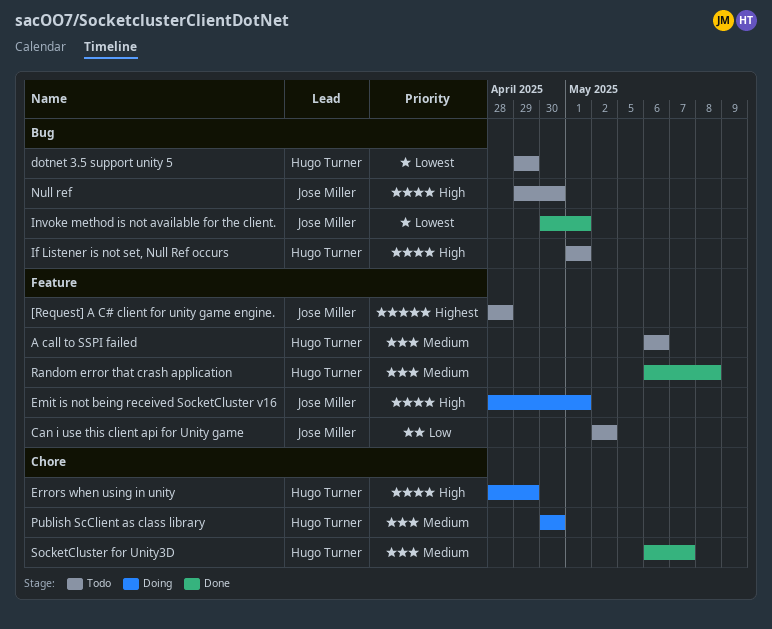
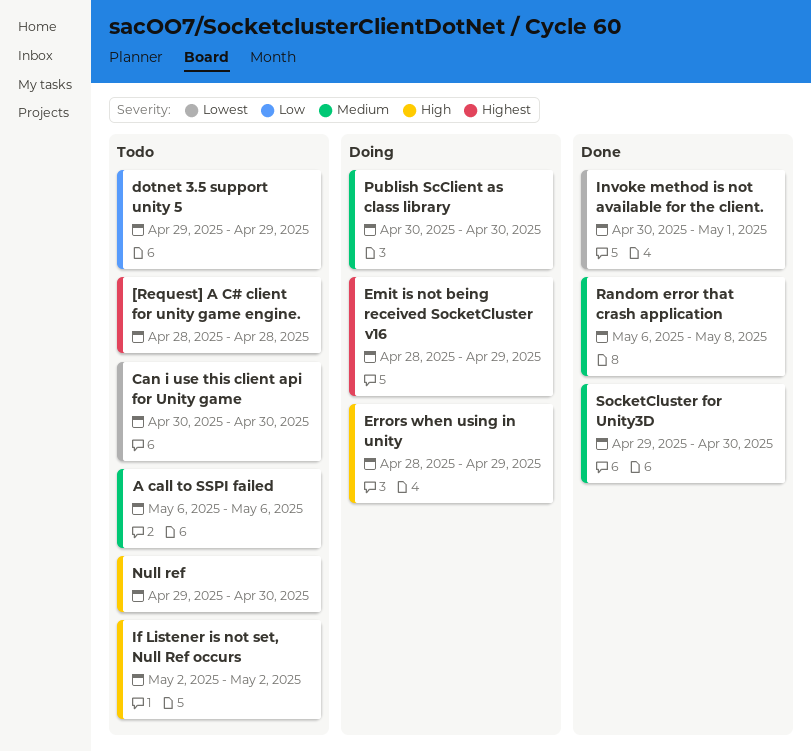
Can i use this client api for Unity game, priority: Low -> Lowest
Can i use this client api for Unity game, start: May 2 -> Apr 30
Can i use this client api for Unity game, due: May 2 -> Apr 30
dotnet 3.5 support unity 5, priority: Lowest -> Low
Emit is not being received SocketCluster v16, priority: High -> Highest
Emit is not being received SocketCluster v16, due: May 1 -> Apr 29
If Listener is not set, Null Ref occurs, start: May 1 -> May 2
If Listener is not set, Null Ref occurs, due: May 1 -> May 2
SocketCluster for Unity3D, start: May 6 -> Apr 29
SocketCluster for Unity3D, due: May 7 -> Apr 30

